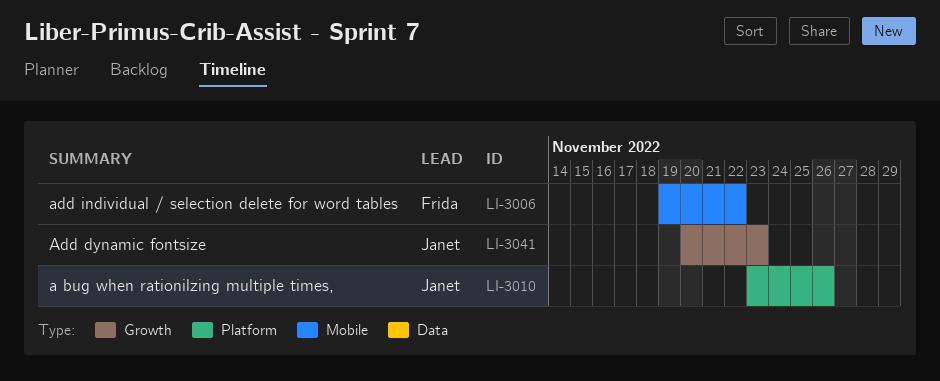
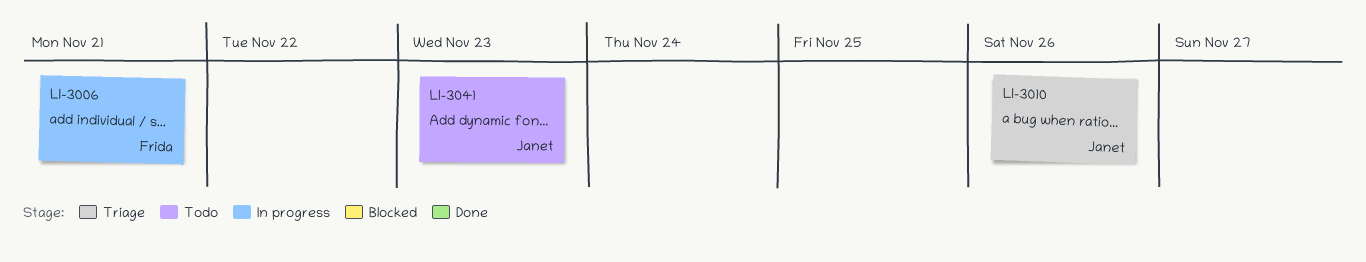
LI-3006, due: Nov 22 -> Nov 21

